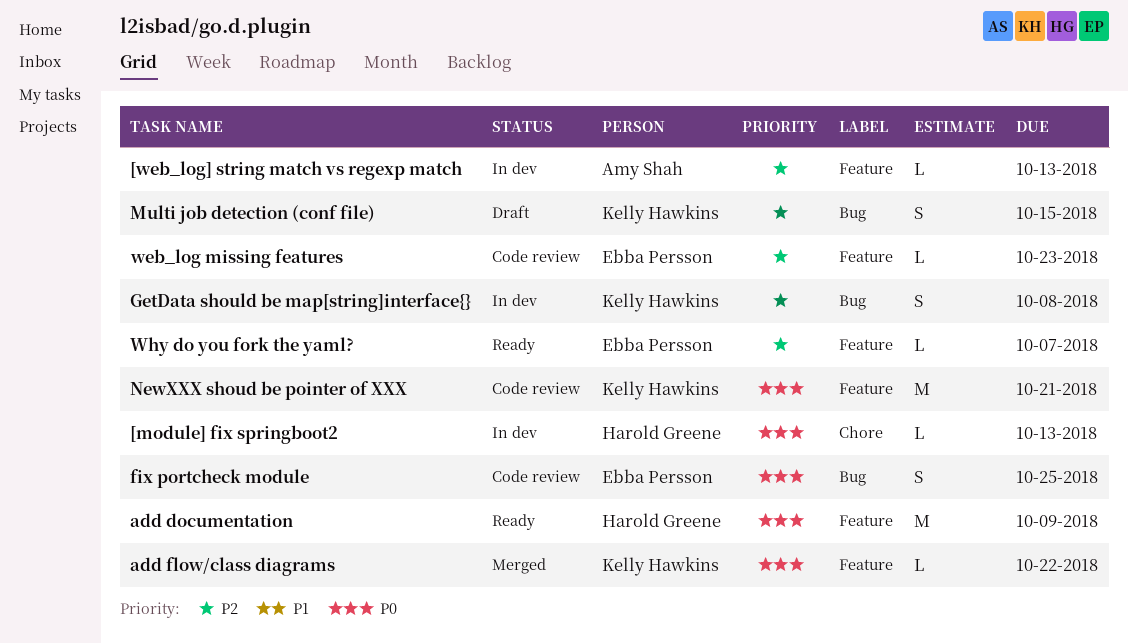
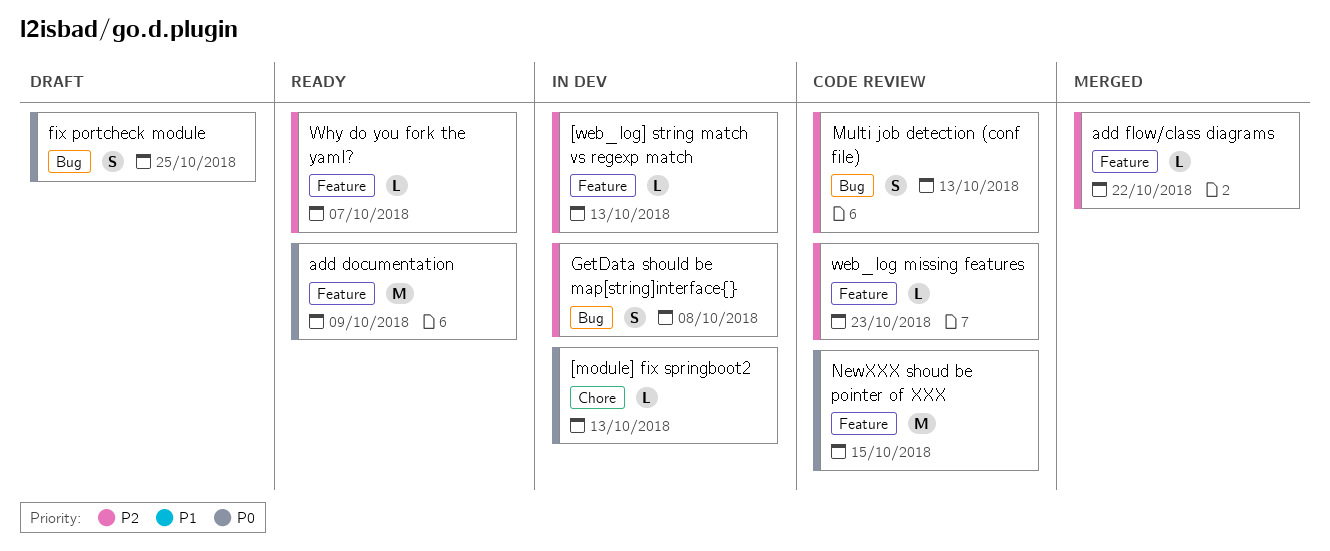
add flow/class diagrams, priority: P0 -> P2
fix portcheck module, status: Code review -> Draft
Multi job detection (conf file), status: Draft -> Code review
Multi job detection (conf file), due: Oct 15 -> Oct 13
NewXXX shoud be pointer of XXX, due: Oct 21 -> Oct 15

